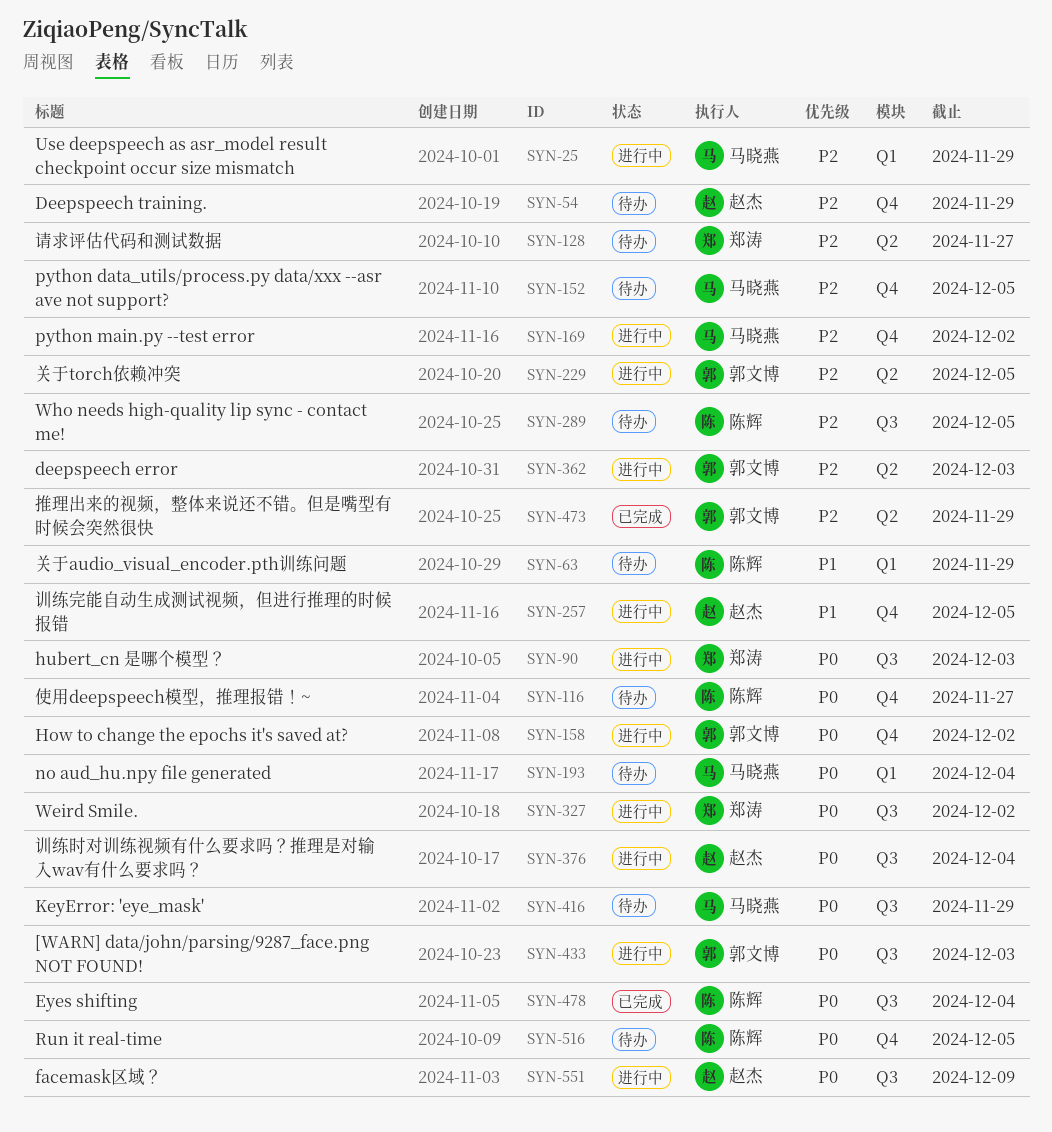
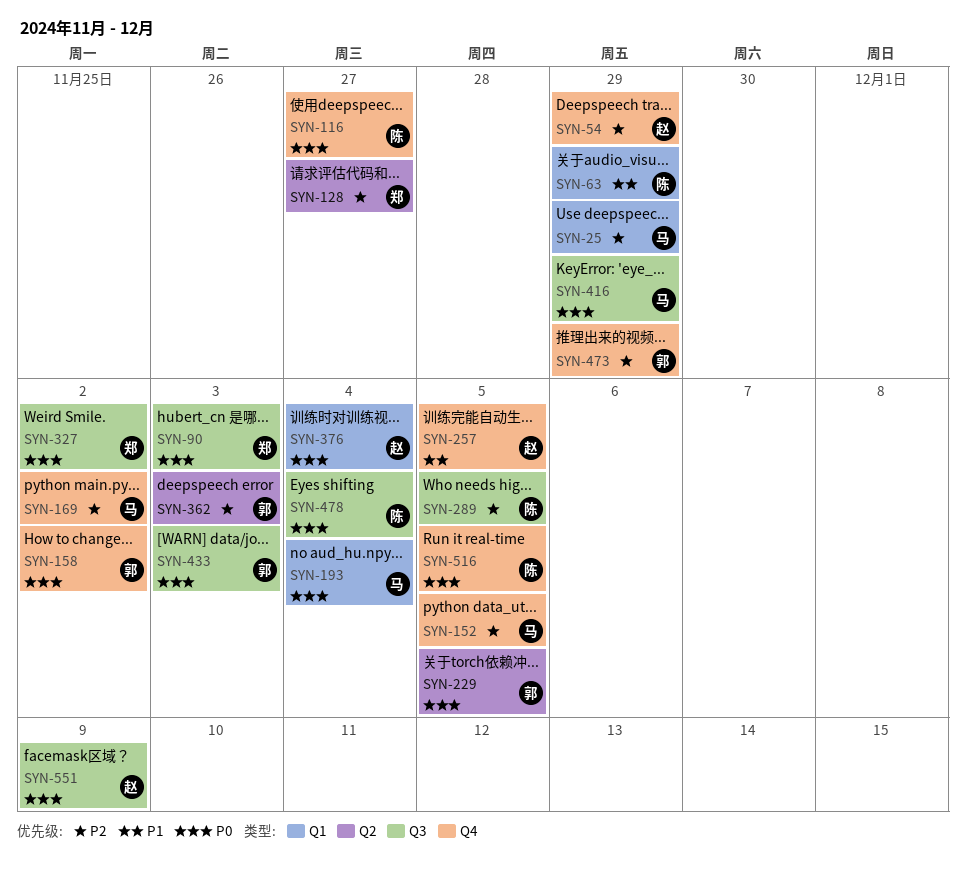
SYN-229, priority: P2 -> P0
SYN-376, label: Q3 -> Q1
SYN-473, label: Q2 -> Q4

